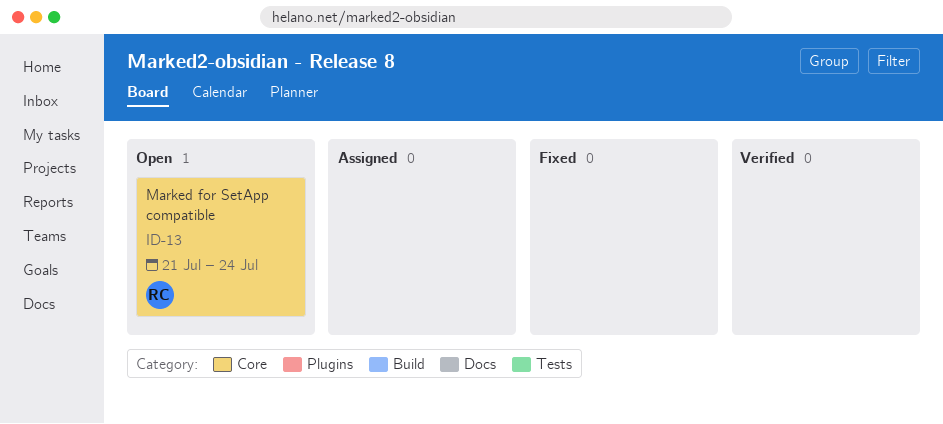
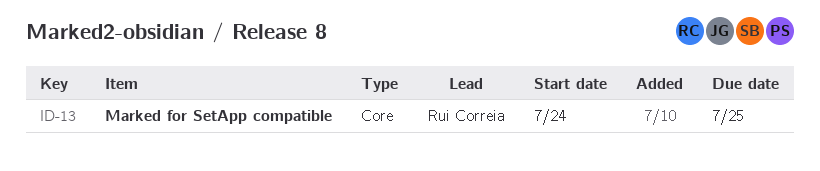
ID-13, start: Jul 21 -> Jul 24
ID-13, due: Jul 24 -> Jul 25

